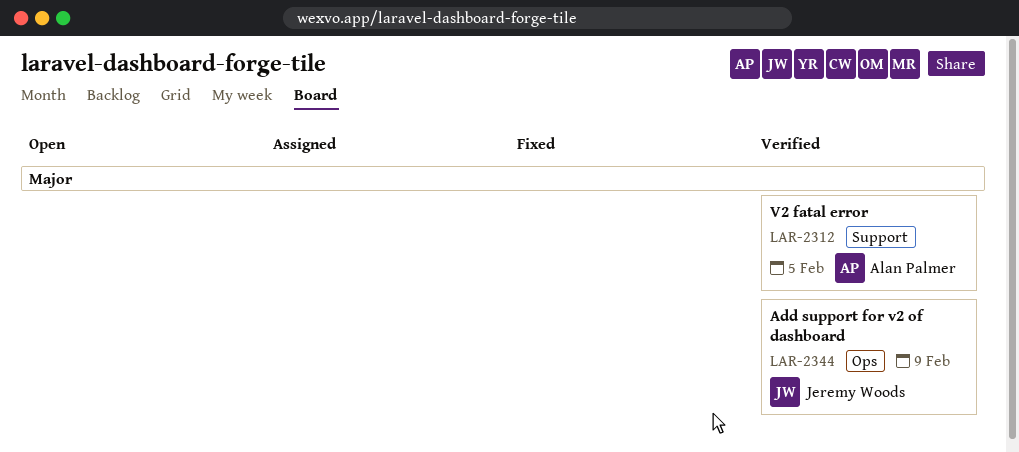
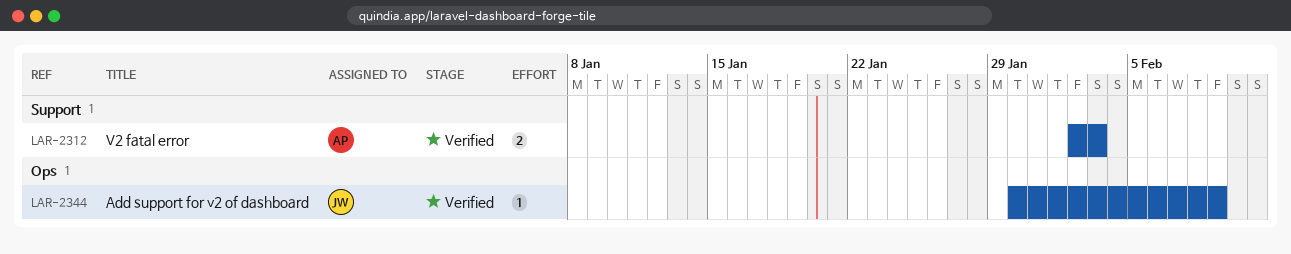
LAR-2312, due: Feb 5 -> Feb 3

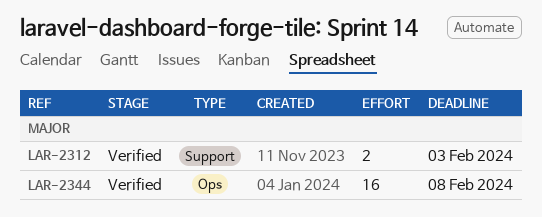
LAR-2344, estimate: 1 -> 16
LAR-2344, due: Feb 9 -> Feb 8

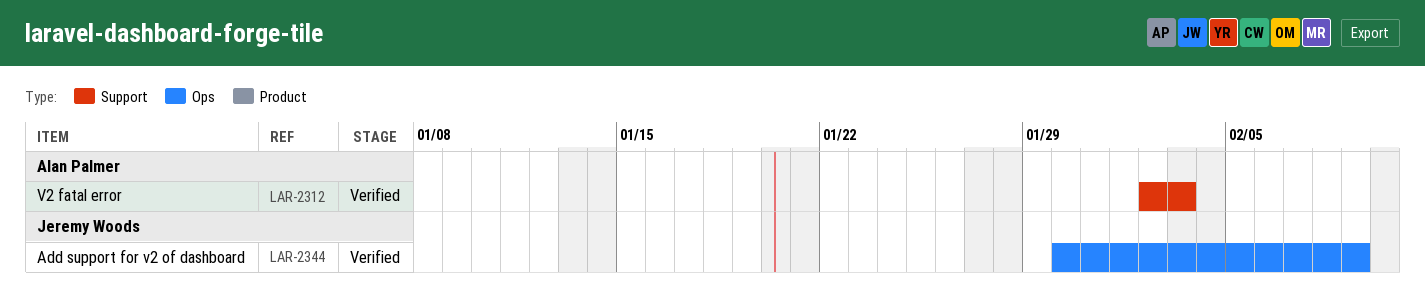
LAR-2344, due: Feb 8 -> Feb 9

